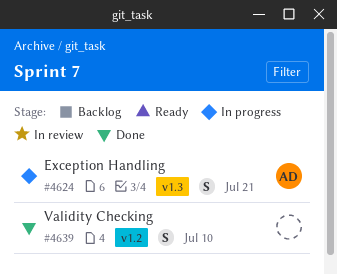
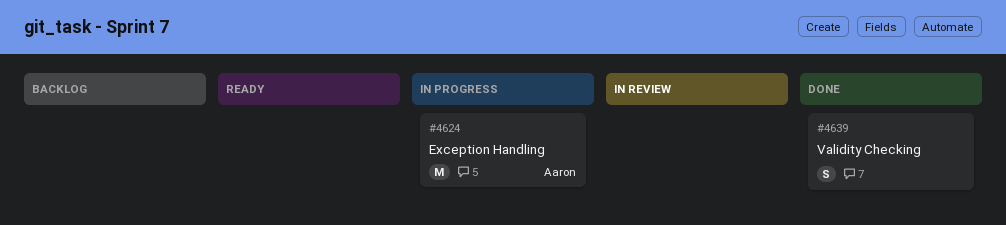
#4624, estimate: S -> M

